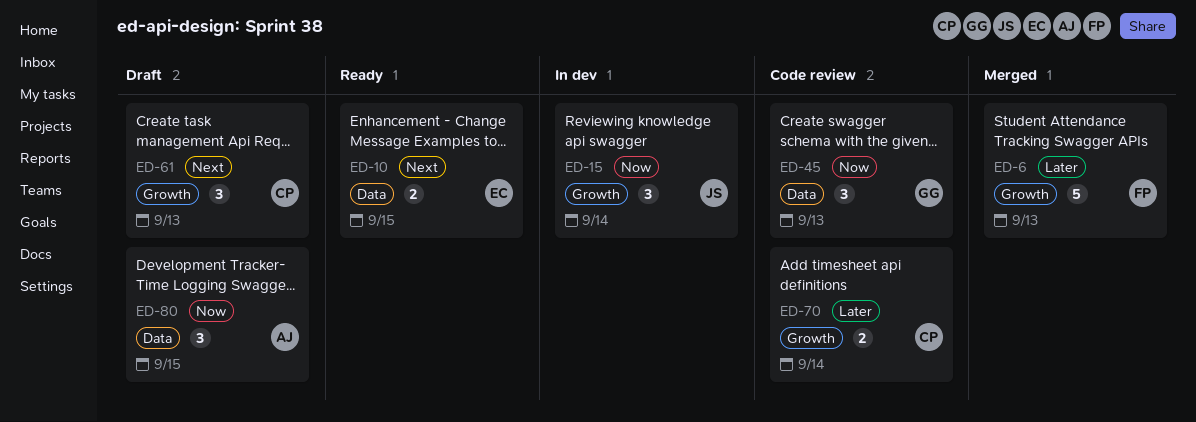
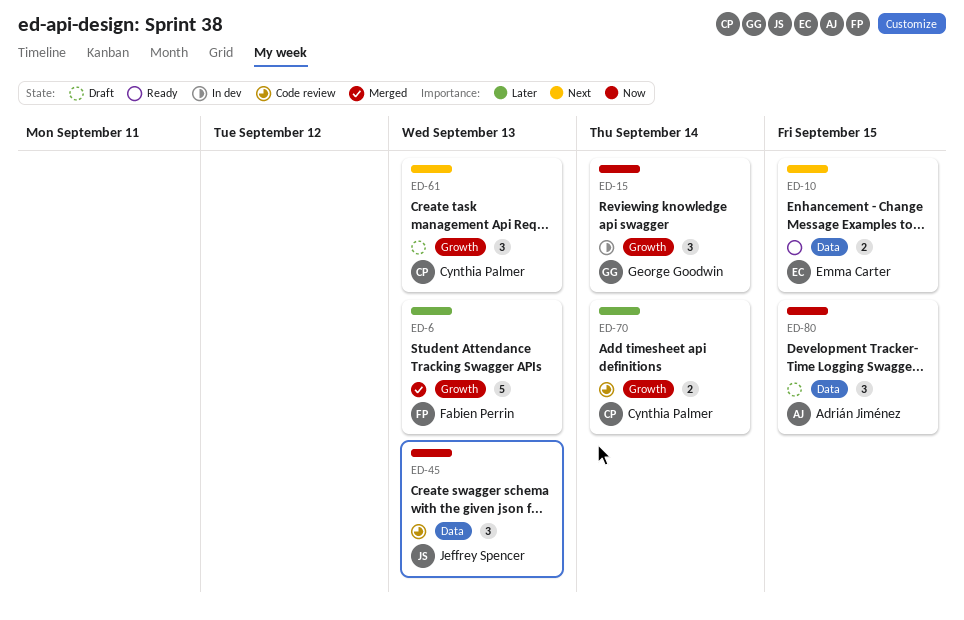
ED-15, owner: Jeffrey Spencer -> George Goodwin
ED-45, owner: George Goodwin -> Jeffrey Spencer

